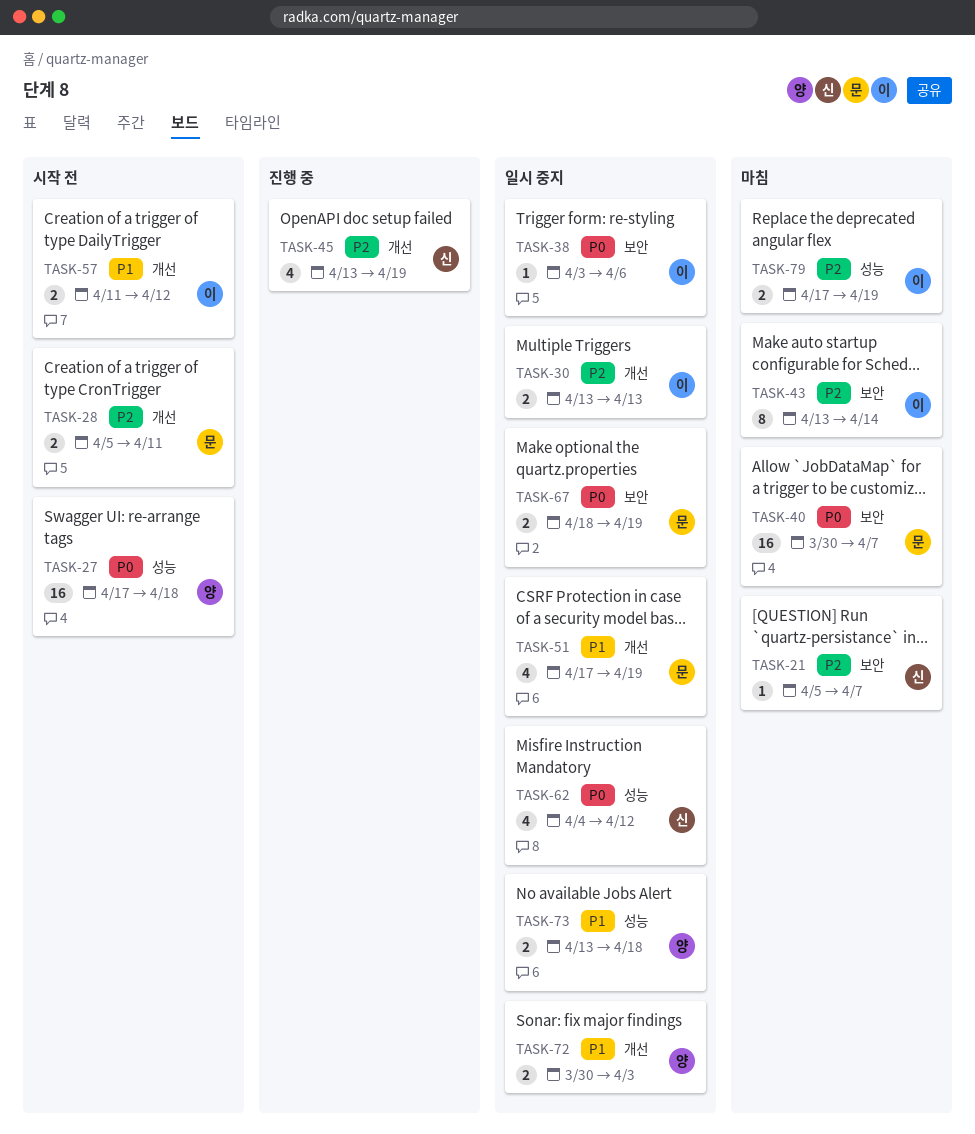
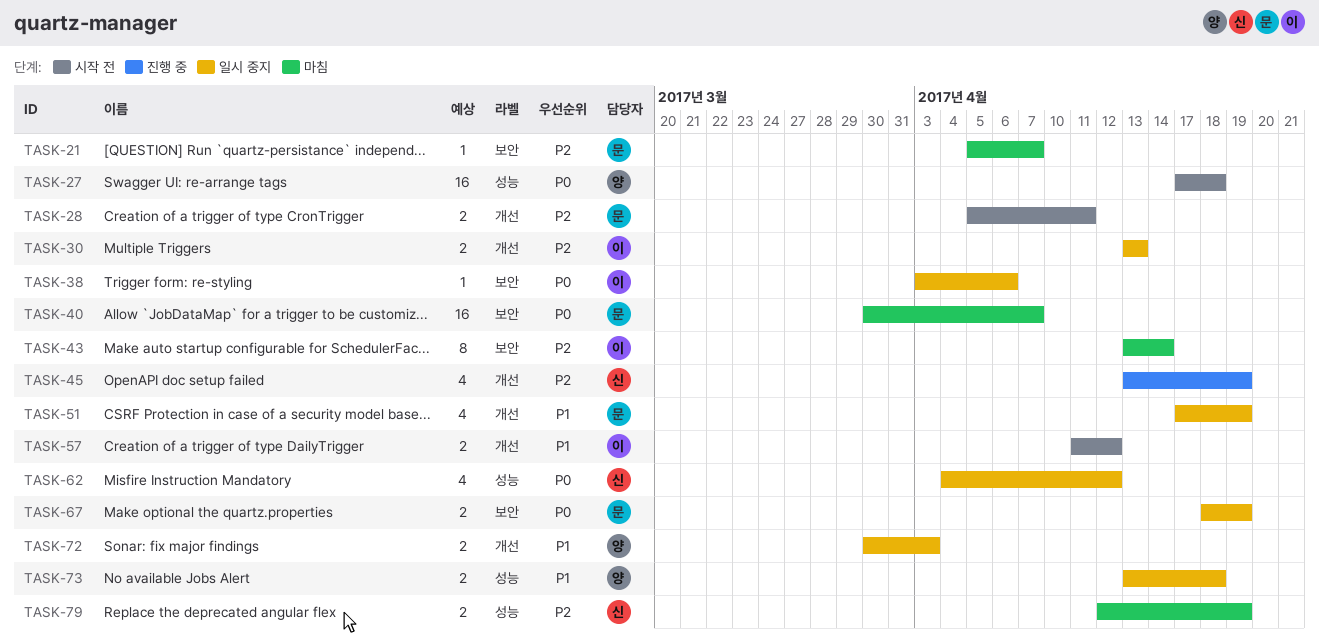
TASK-21, owner: 신 -> 문
TASK-79, owner: 이 -> 신
TASK-79, start: Apr 17 -> Apr 12

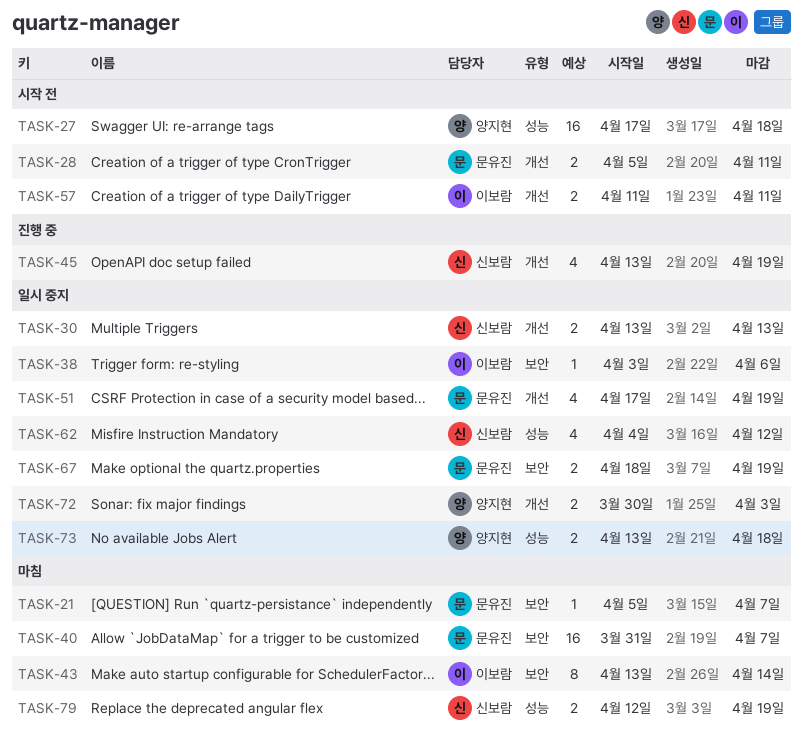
TASK-30, owner: 이보람 -> 신보람
TASK-40, start: Mar 30 -> Mar 31
TASK-57, due: Apr 12 -> Apr 11

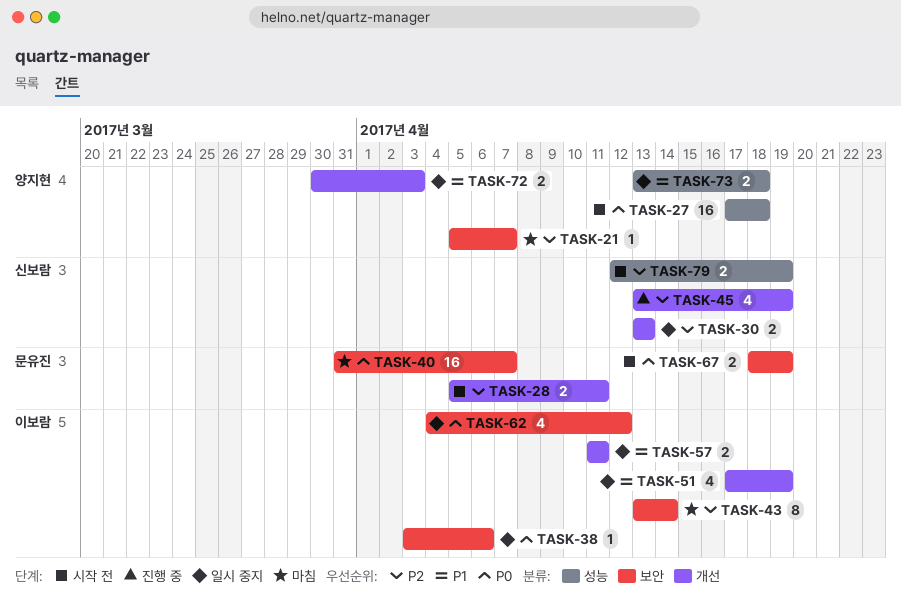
TASK-21, owner: 문유진 -> 양지현
TASK-51, owner: 문유진 -> 이보람
TASK-57, status: 시작 전 -> 일시 중지
TASK-62, owner: 신보람 -> 이보람
TASK-62, label: 성능 -> 보안
TASK-67, status: 일시 중지 -> 시작 전
TASK-79, status: 마침 -> 시작 전

